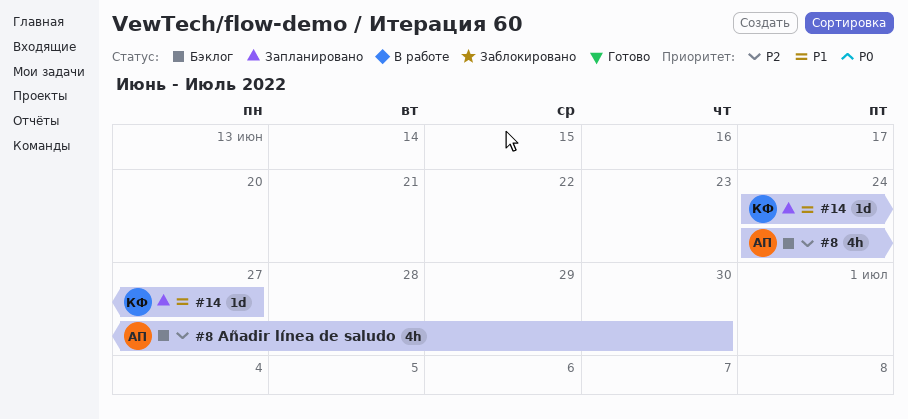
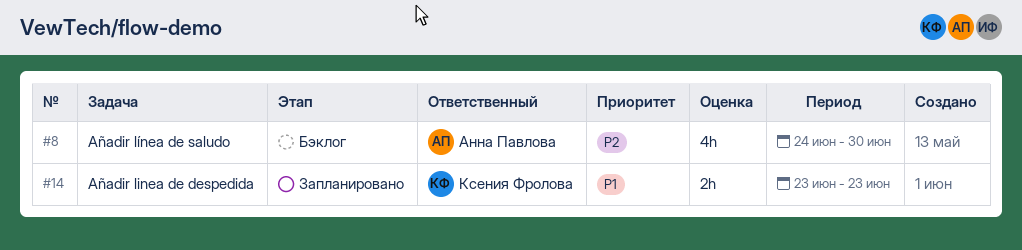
#14, estimate: 1d -> 2h
#14, start: Jun 24 -> Jun 23
#14, due: Jun 27 -> Jun 23

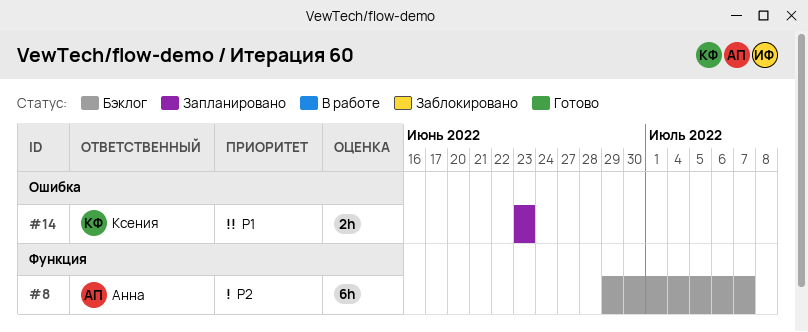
#8, estimate: 4h -> 6h
#8, start: Jun 24 -> Jun 29
#8, due: Jun 30 -> Jul 7

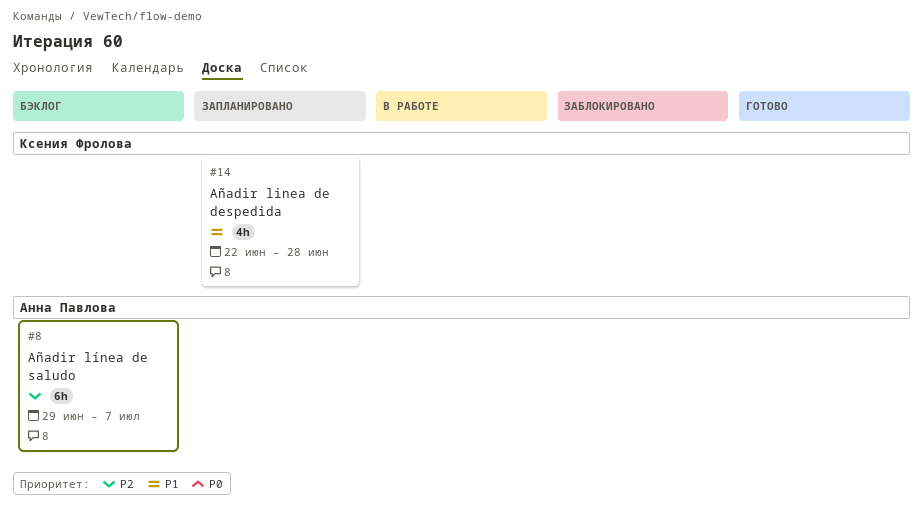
#14, estimate: 2h -> 4h
#14, start: Jun 23 -> Jun 22
#14, due: Jun 23 -> Jun 28

